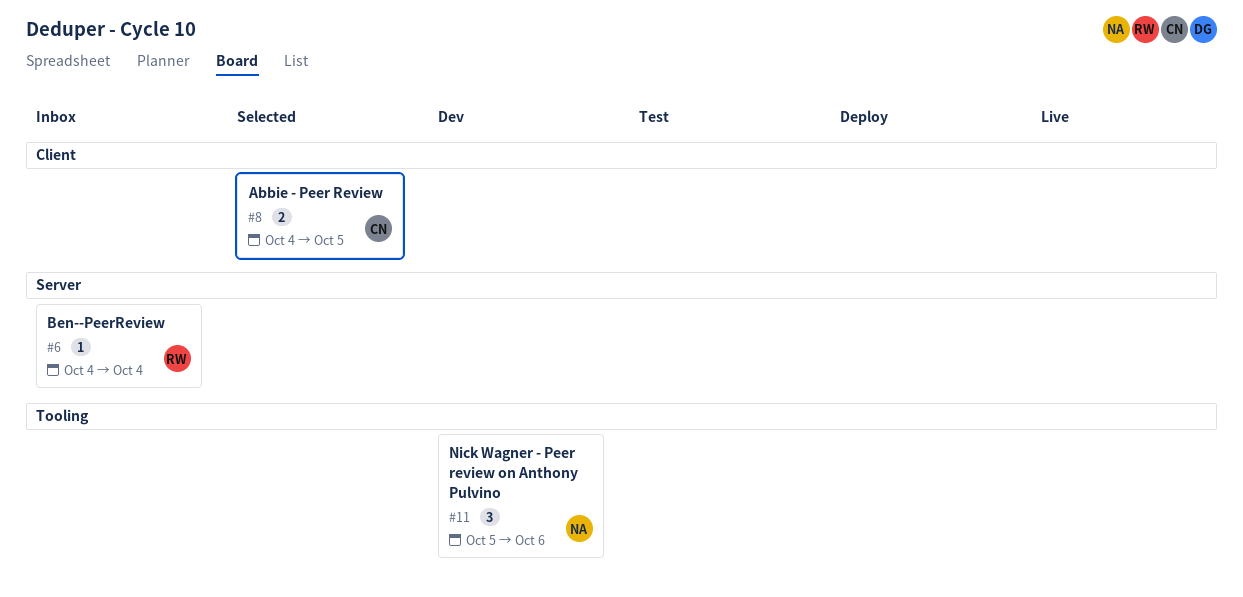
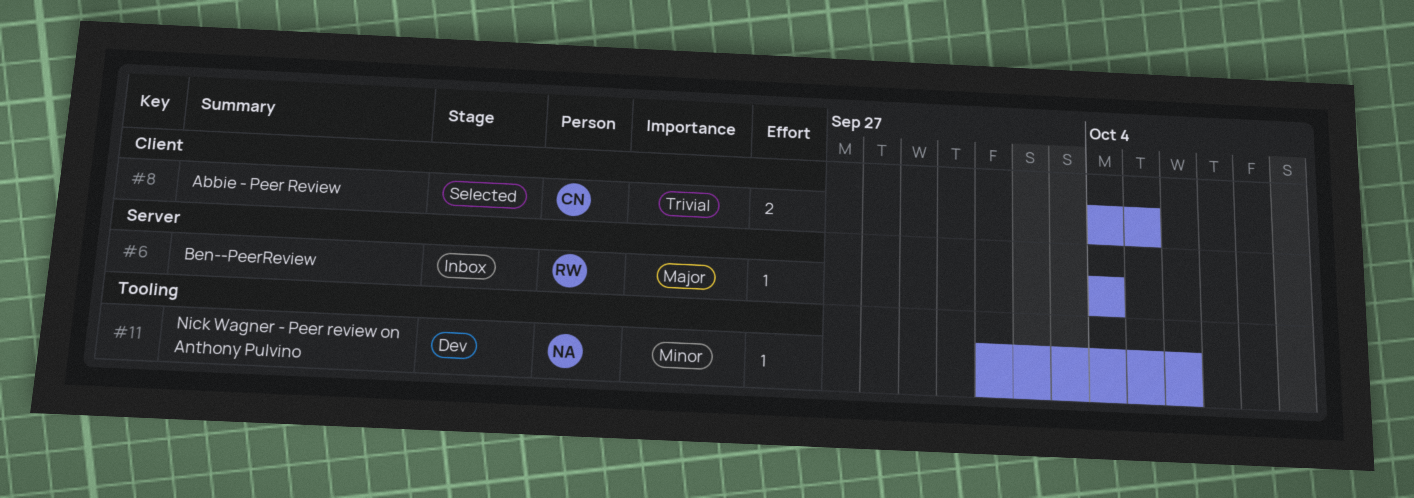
#11, estimate: 3 -> 1
#11, start: Oct 5 -> Oct 1

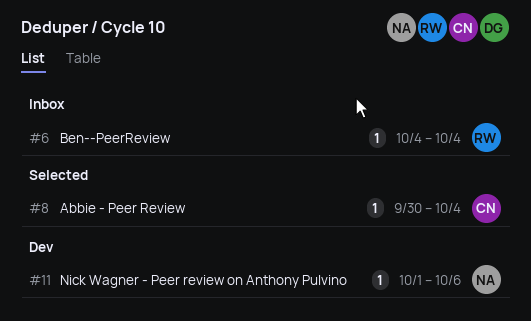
#8, estimate: 2 -> 1
#8, start: Oct 4 -> Sep 30
#8, due: Oct 5 -> Oct 4

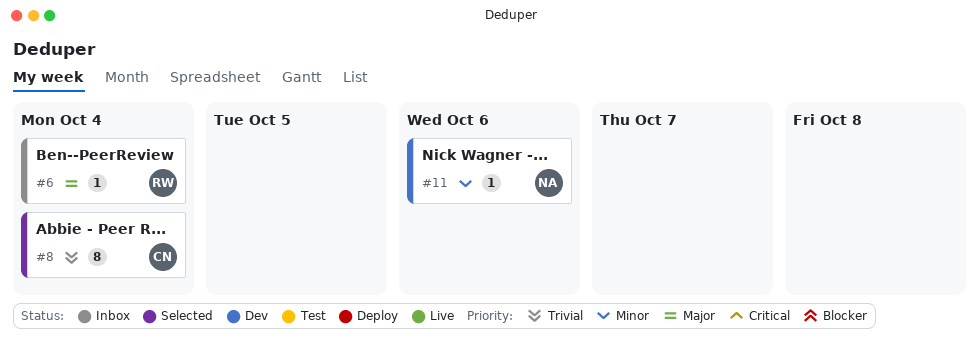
#8, estimate: 1 -> 8

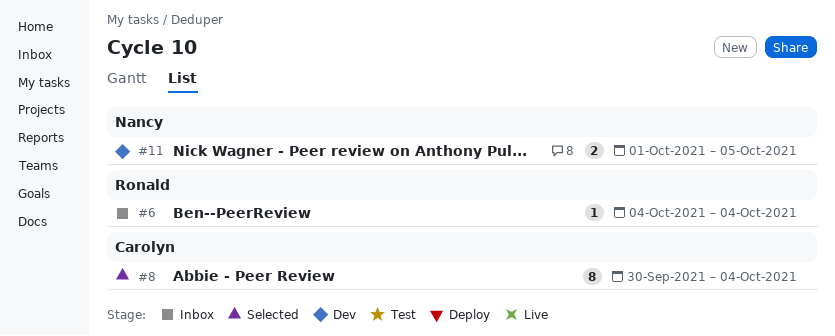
#11, estimate: 1 -> 2
#11, due: Oct 6 -> Oct 5

